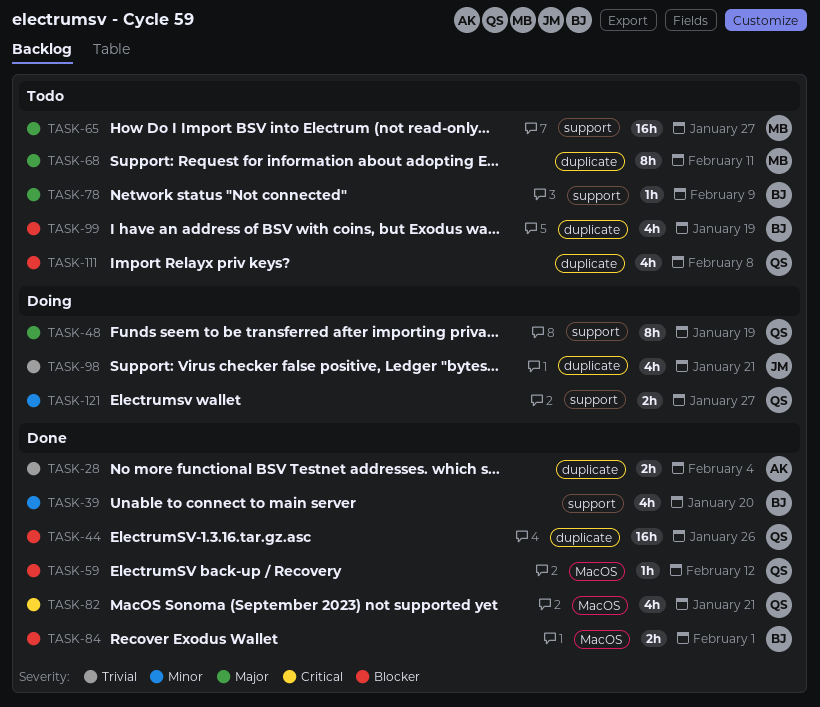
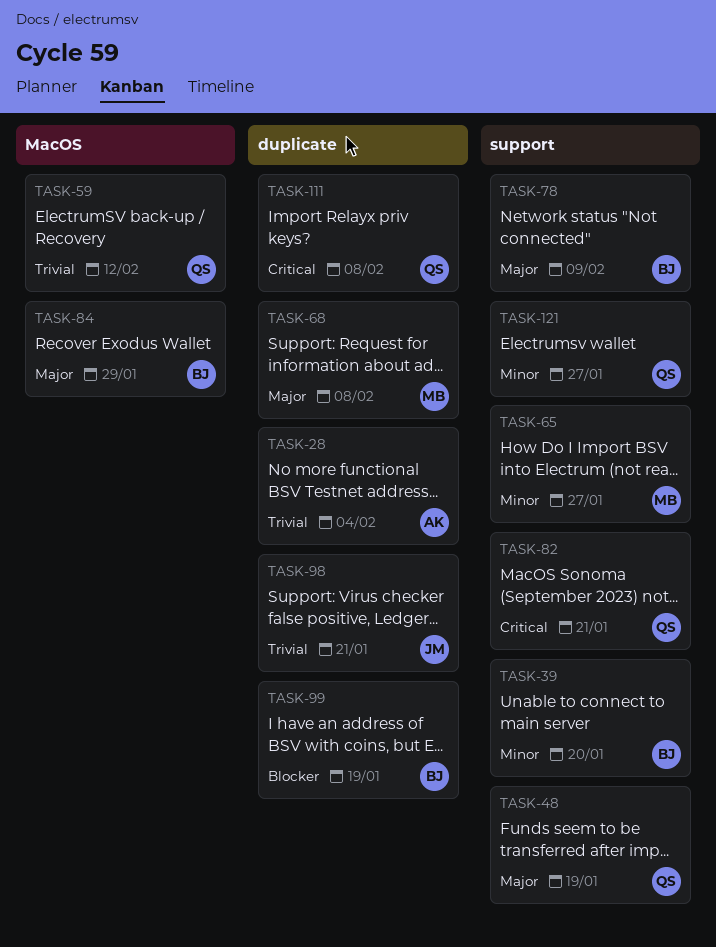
TASK-44: present -> none
TASK-59, priority: Blocker -> Trivial
TASK-65, priority: Major -> Minor
TASK-68, due: Feb 11 -> Feb 8
TASK-82, label: MacOS -> support
TASK-84, priority: Blocker -> Major
TASK-84, due: Feb 1 -> Jan 29
TASK-111, priority: Blocker -> Critical

